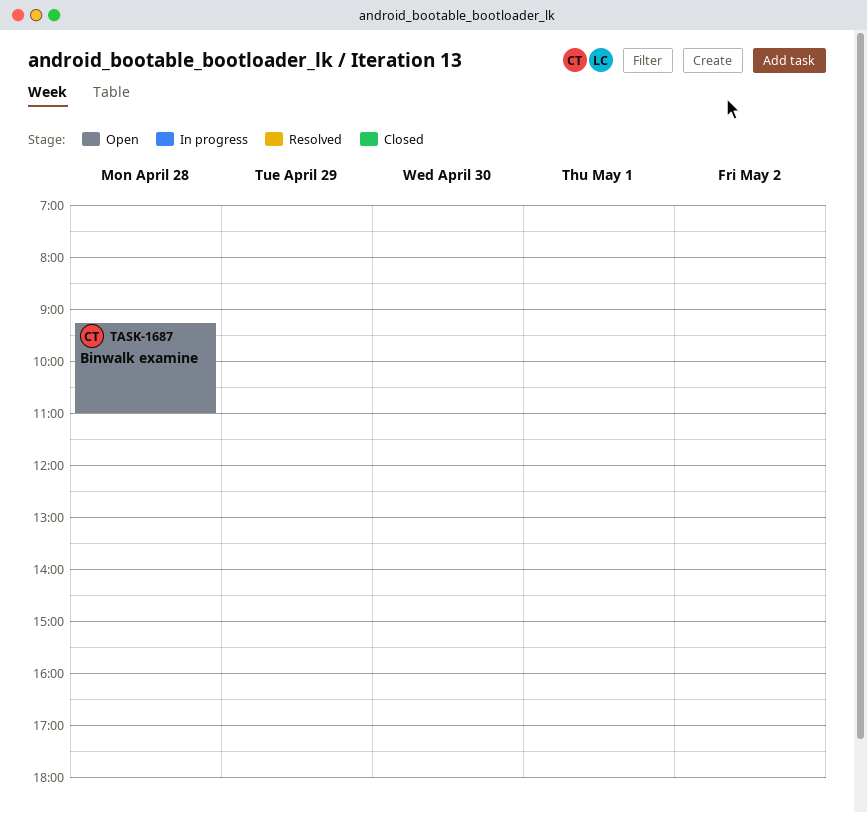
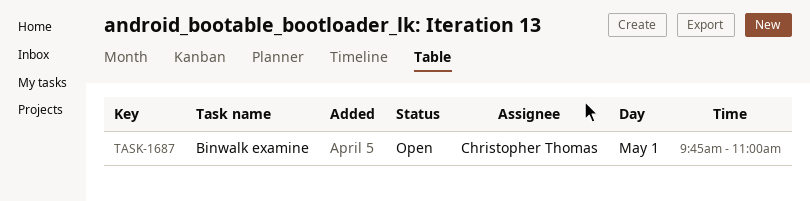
TASK-1687, day: Apr 28 -> May 1
TASK-1687, begins: 09:15 -> 09:45

